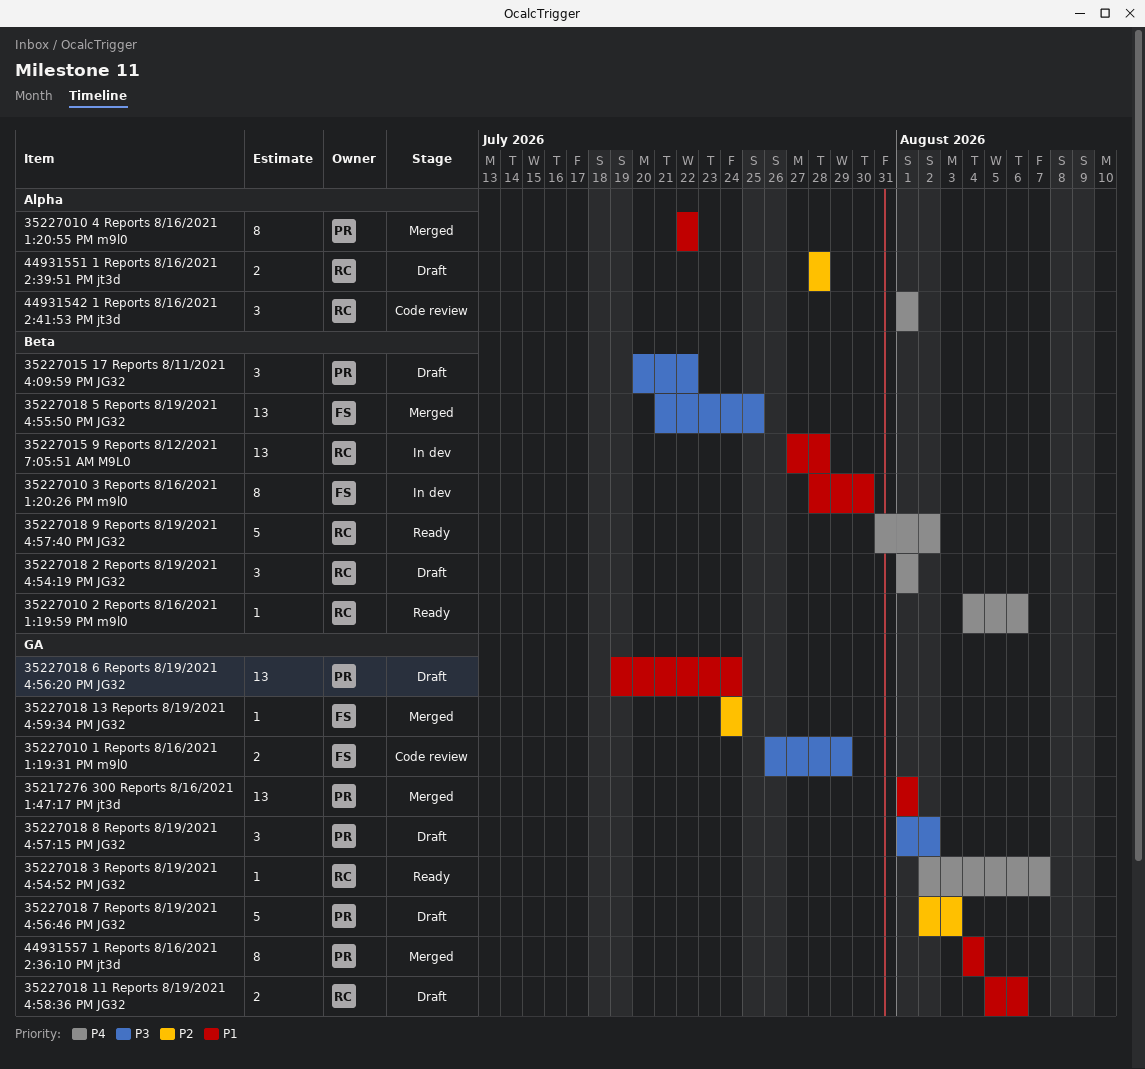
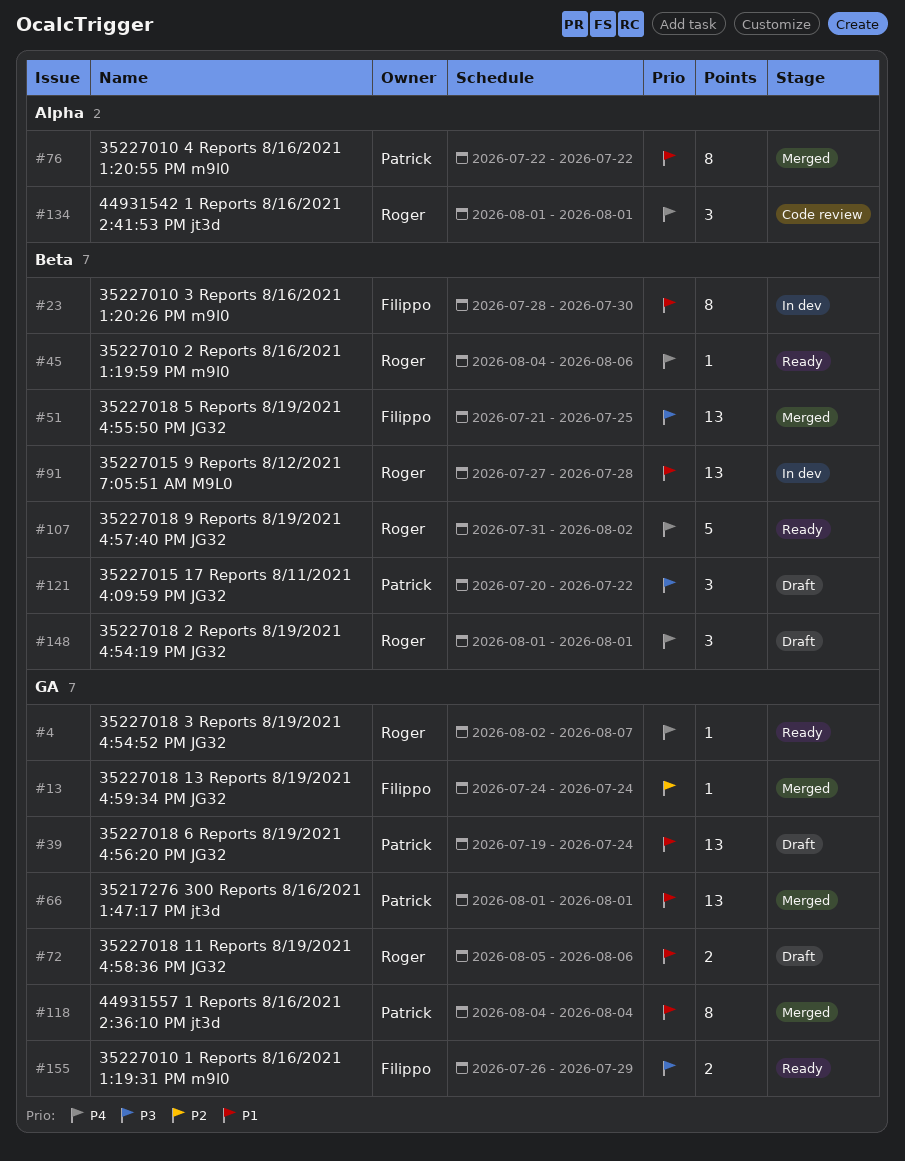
35227010 1 Reports 8/16/2021 1:19:31 PM m9l0, status: Code review -> Ready
35227018 7 Reports 8/19/2021 4:56:46 PM JG32: present -> none
35227018 8 Reports 8/19/2021 4:57:15 PM JG32: present -> none
44931551 1 Reports 8/16/2021 2:39:51 PM jt3d: present -> none

